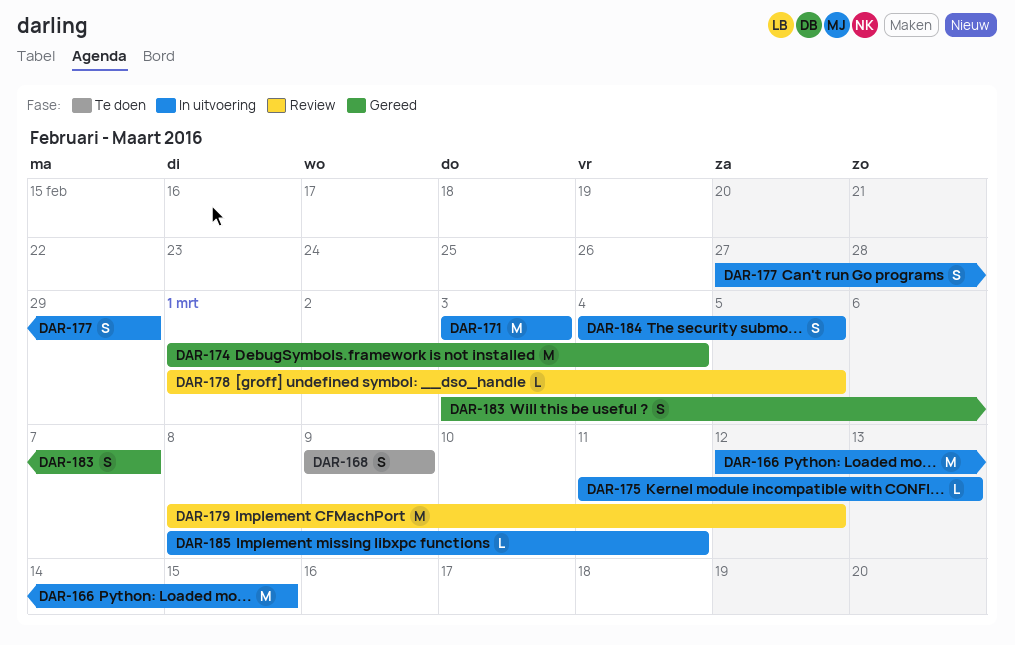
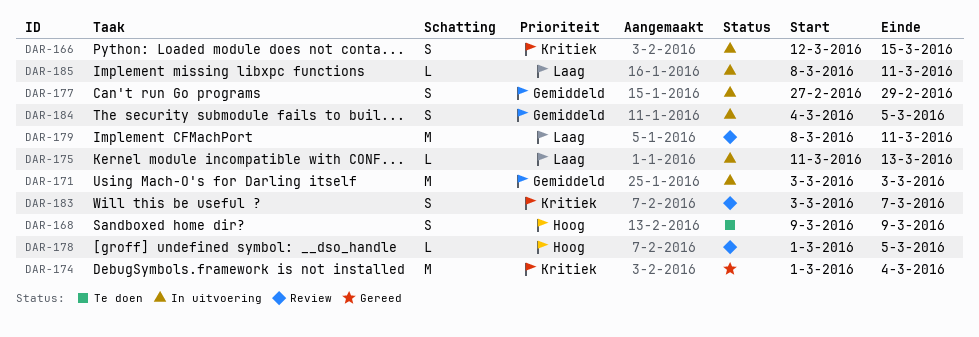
DAR-166, estimate: M -> S
DAR-179, due: Mar 12 -> Mar 11
DAR-183, status: Gereed -> Review

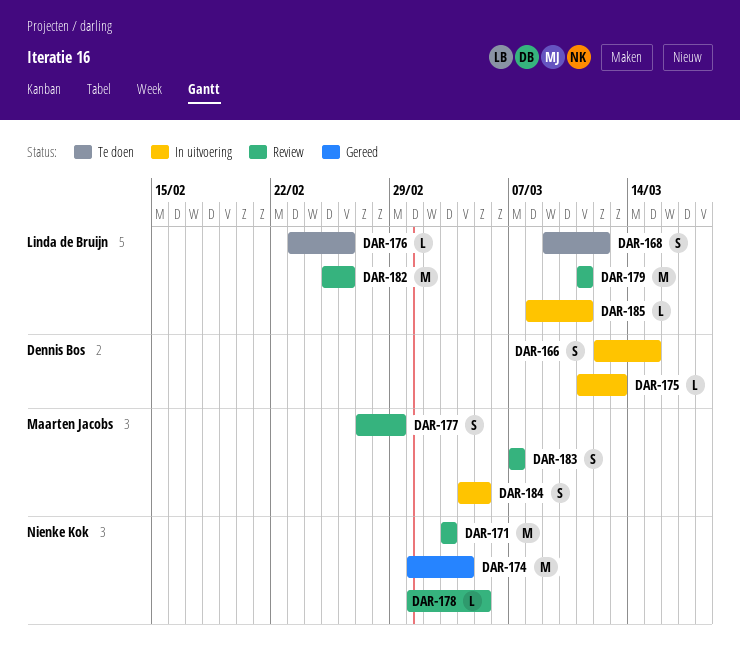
DAR-168, due: Mar 9 -> Mar 12
DAR-171, status: In uitvoering -> Review
DAR-176: none -> present
DAR-177, status: In uitvoering -> Review
DAR-179, start: Mar 8 -> Mar 11
DAR-182: none -> present
DAR-183, start: Mar 3 -> Mar 7

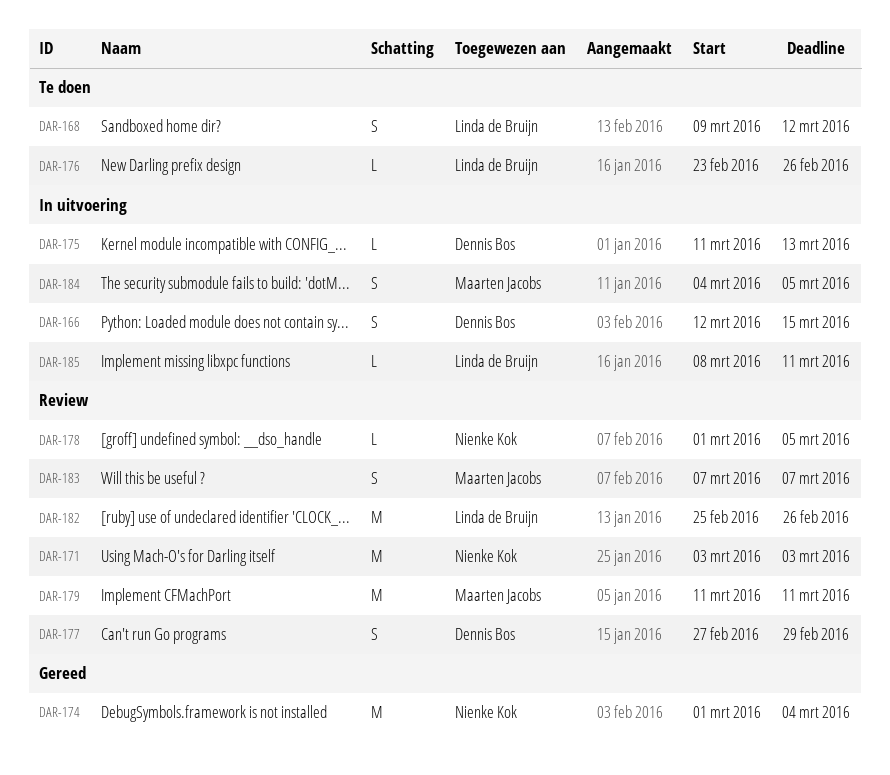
DAR-177, owner: Maarten Jacobs -> Dennis Bos
DAR-179, owner: Linda de Bruijn -> Maarten Jacobs

